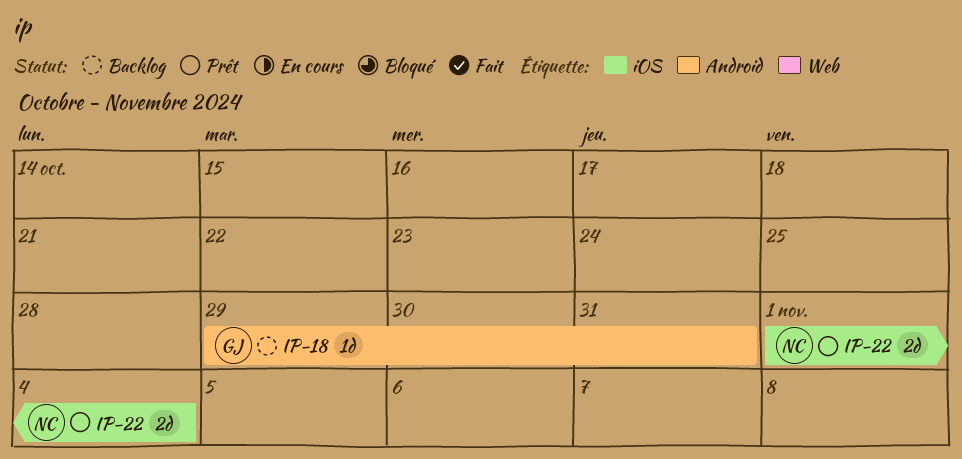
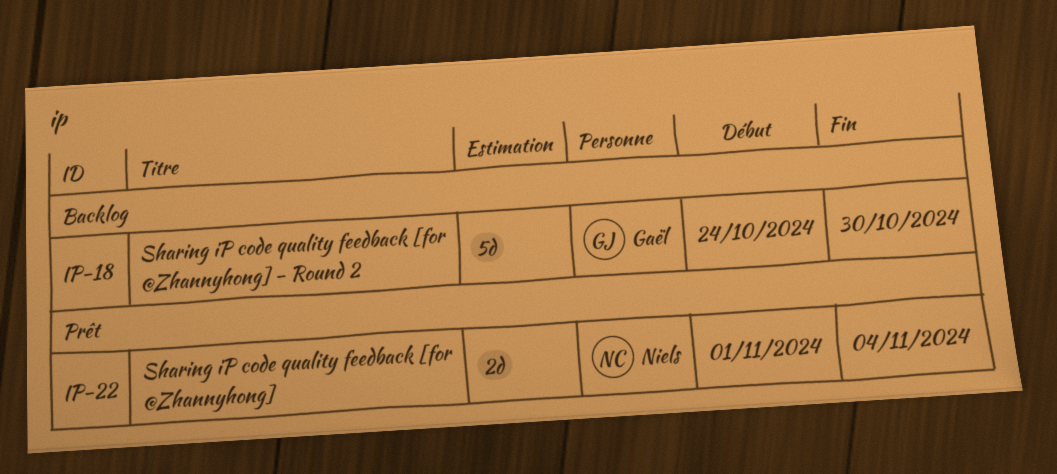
IP-18, estimate: 1d -> 5d
IP-18, start: Oct 29 -> Oct 24
IP-18, due: Oct 31 -> Oct 30

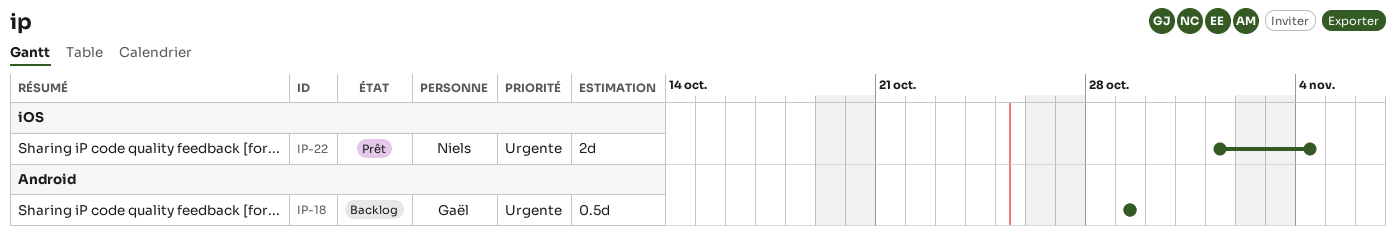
IP-18, estimate: 5d -> 0.5d
IP-18, start: Oct 24 -> Oct 29
IP-18, due: Oct 30 -> Oct 29

